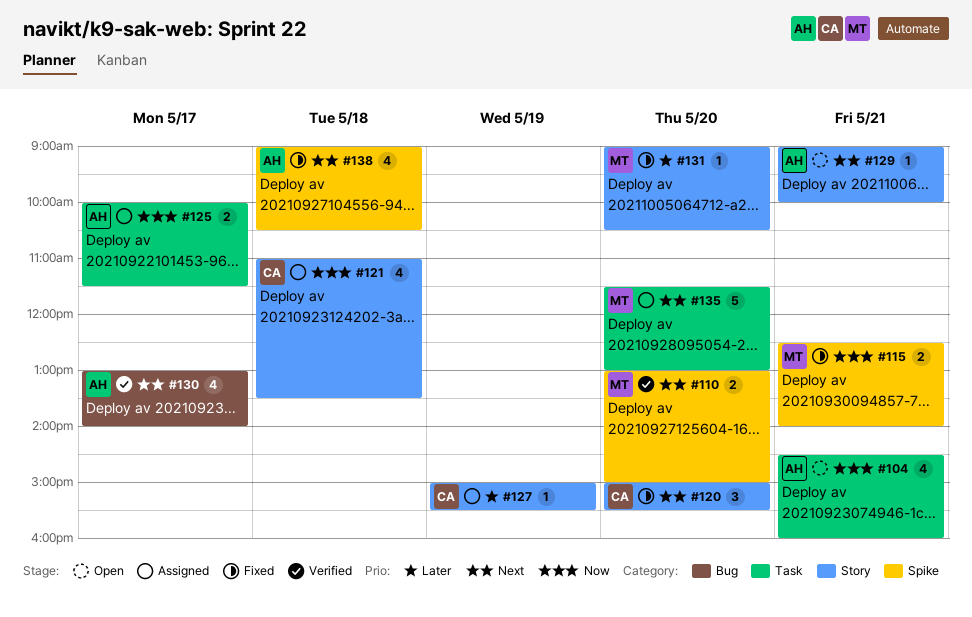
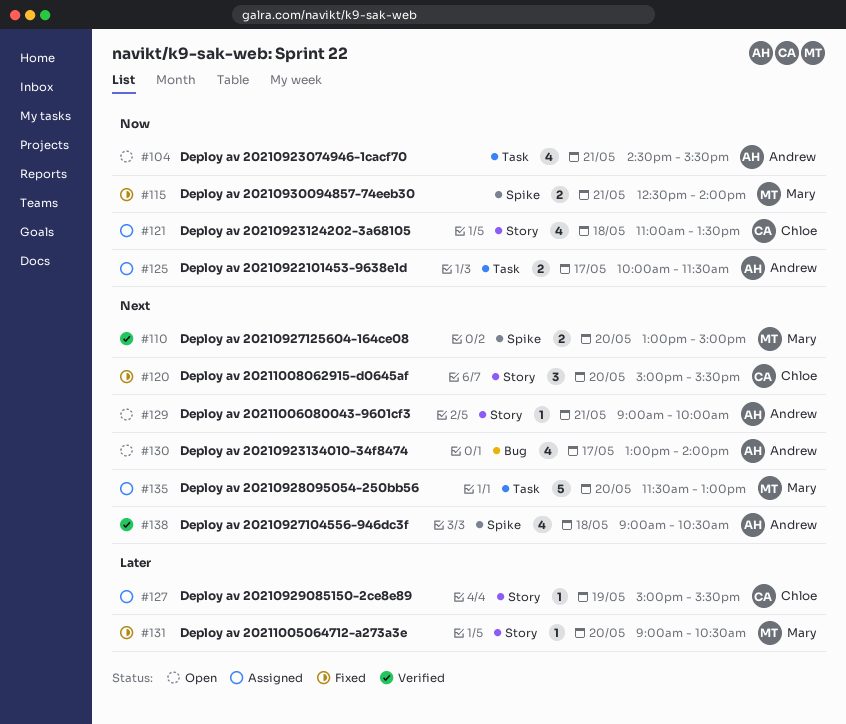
#104, ends: 16:00 -> 15:30
#130, status: Verified -> Open
#138, status: Fixed -> Verified

